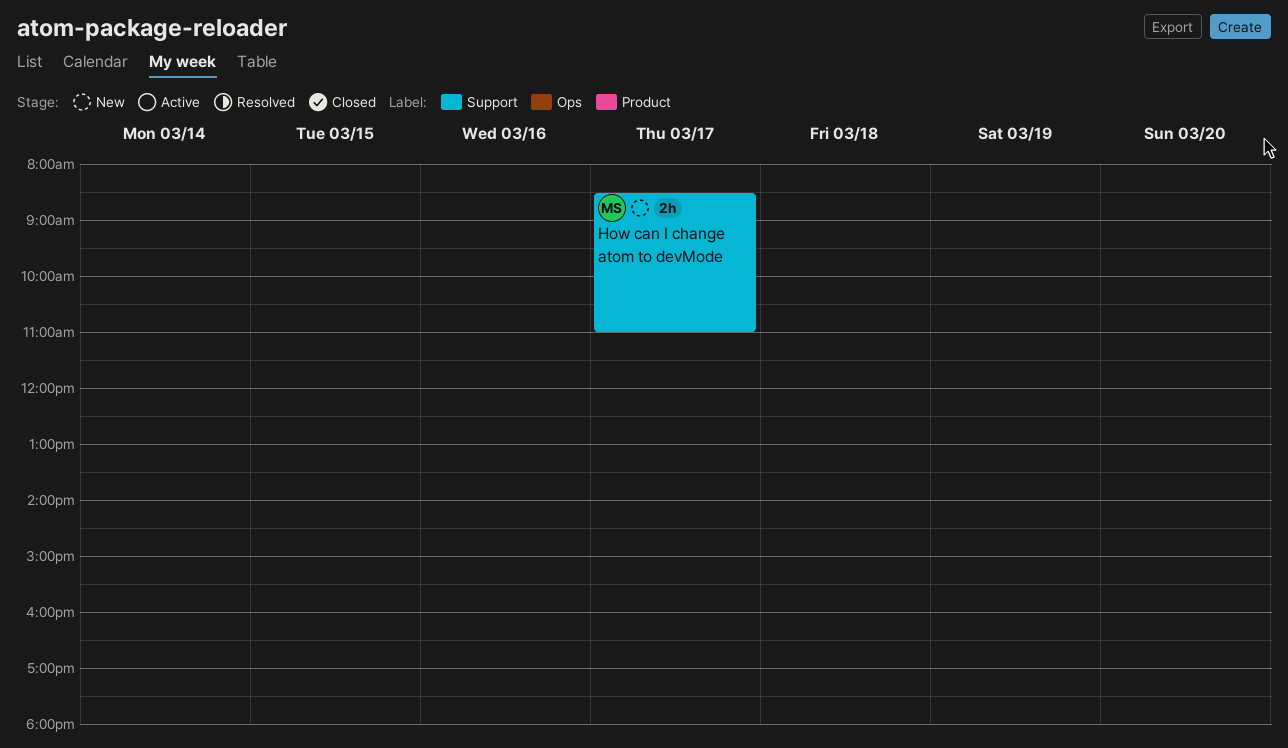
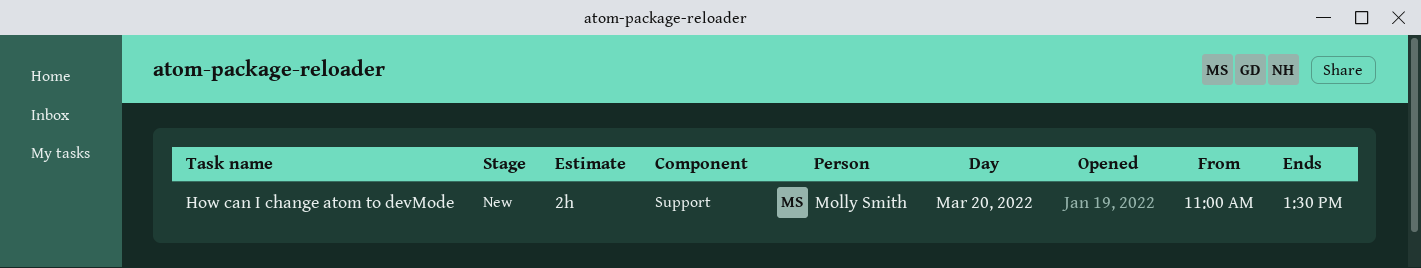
How can I change atom to devMode, day: Mar 17 -> Mar 20
How can I change atom to devMode, begins: 08:30 -> 11:00
How can I change atom to devMode, ends: 11:00 -> 13:30

